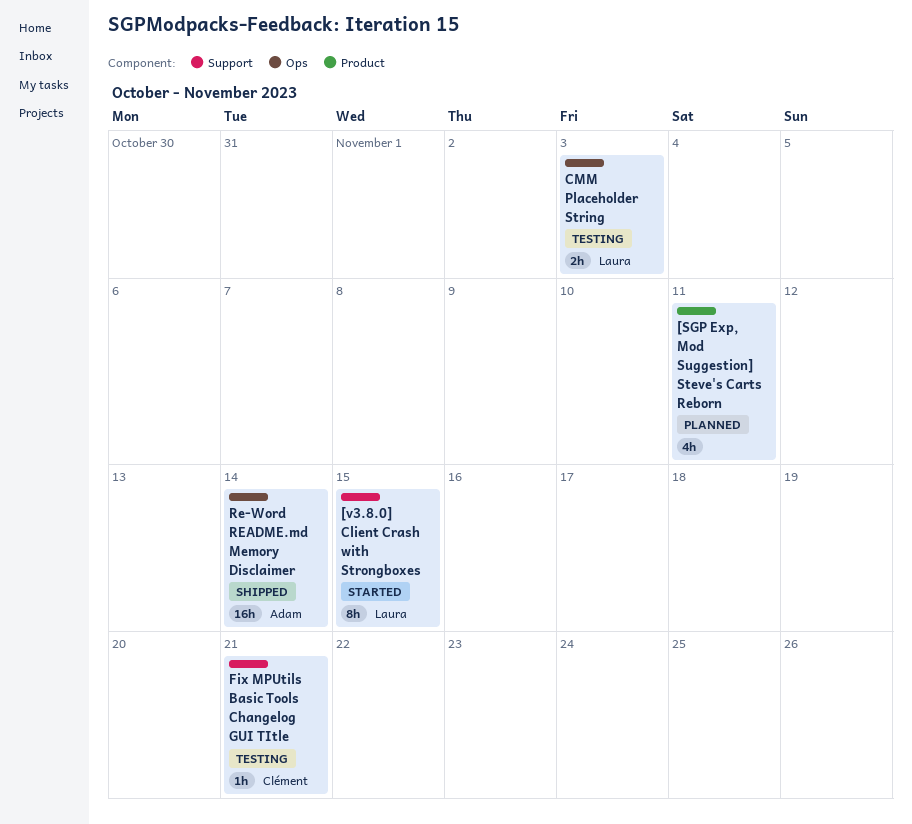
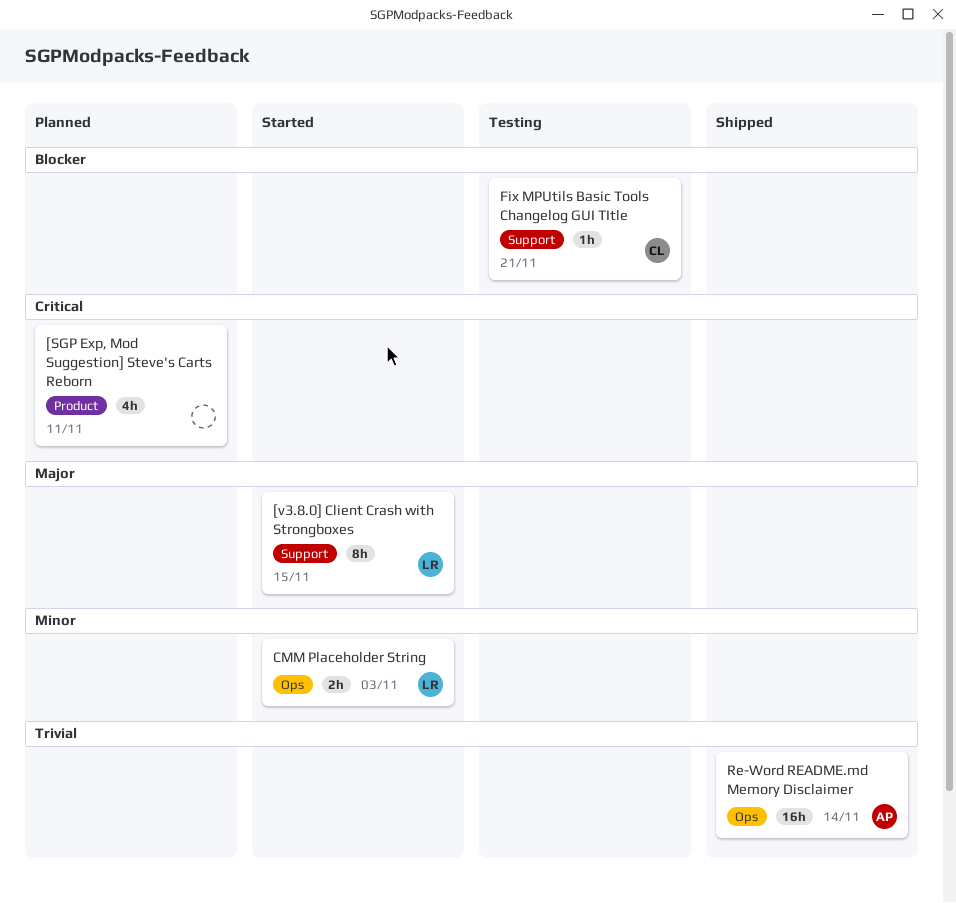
CMM Placeholder String, status: Testing -> Started

